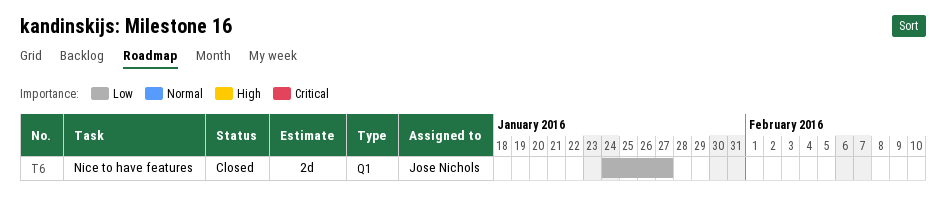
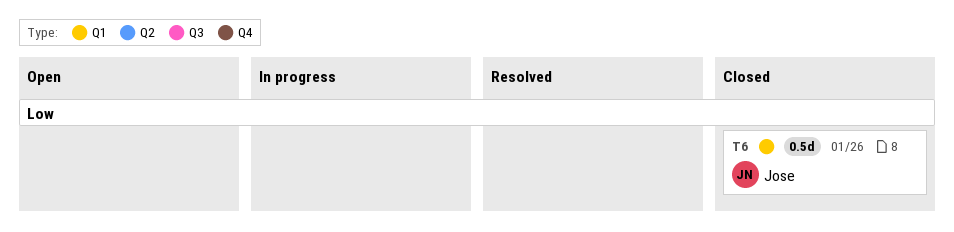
T6, estimate: 2d -> 0.5d
T6, due: Jan 27 -> Jan 26

